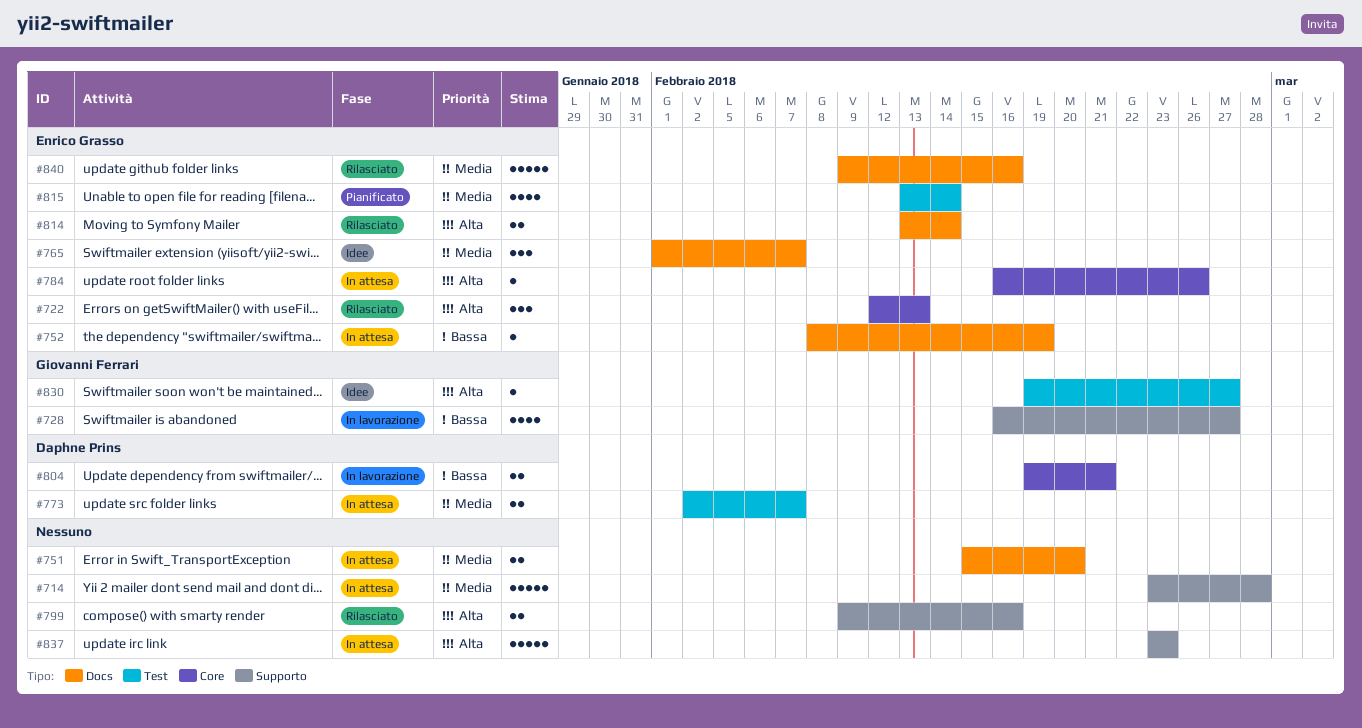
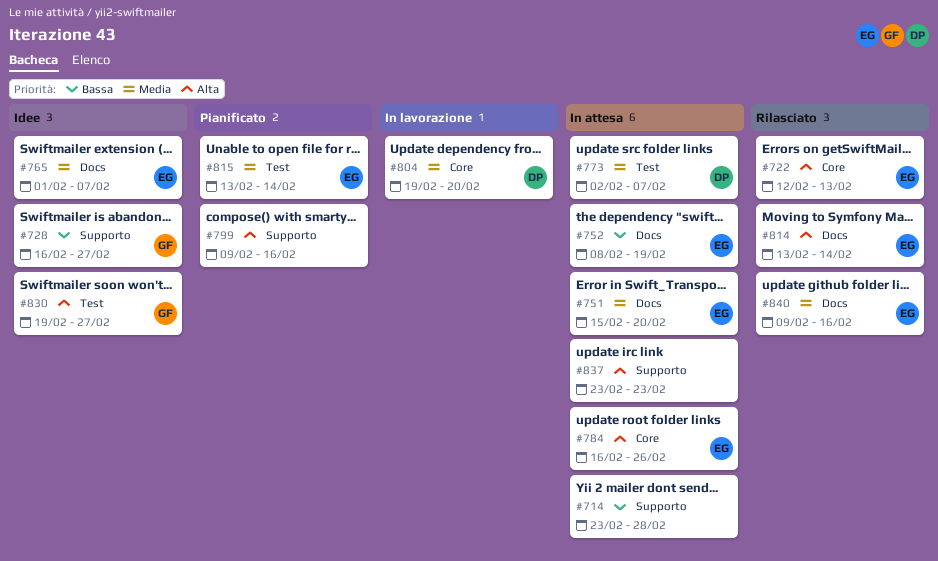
#714, priority: Media -> Bassa
#728, status: In lavorazione -> Idee
#751, owner: none -> Enrico Grasso
#799, status: Rilasciato -> Pianificato
#804, priority: Bassa -> Media
#804, due: Feb 21 -> Feb 20

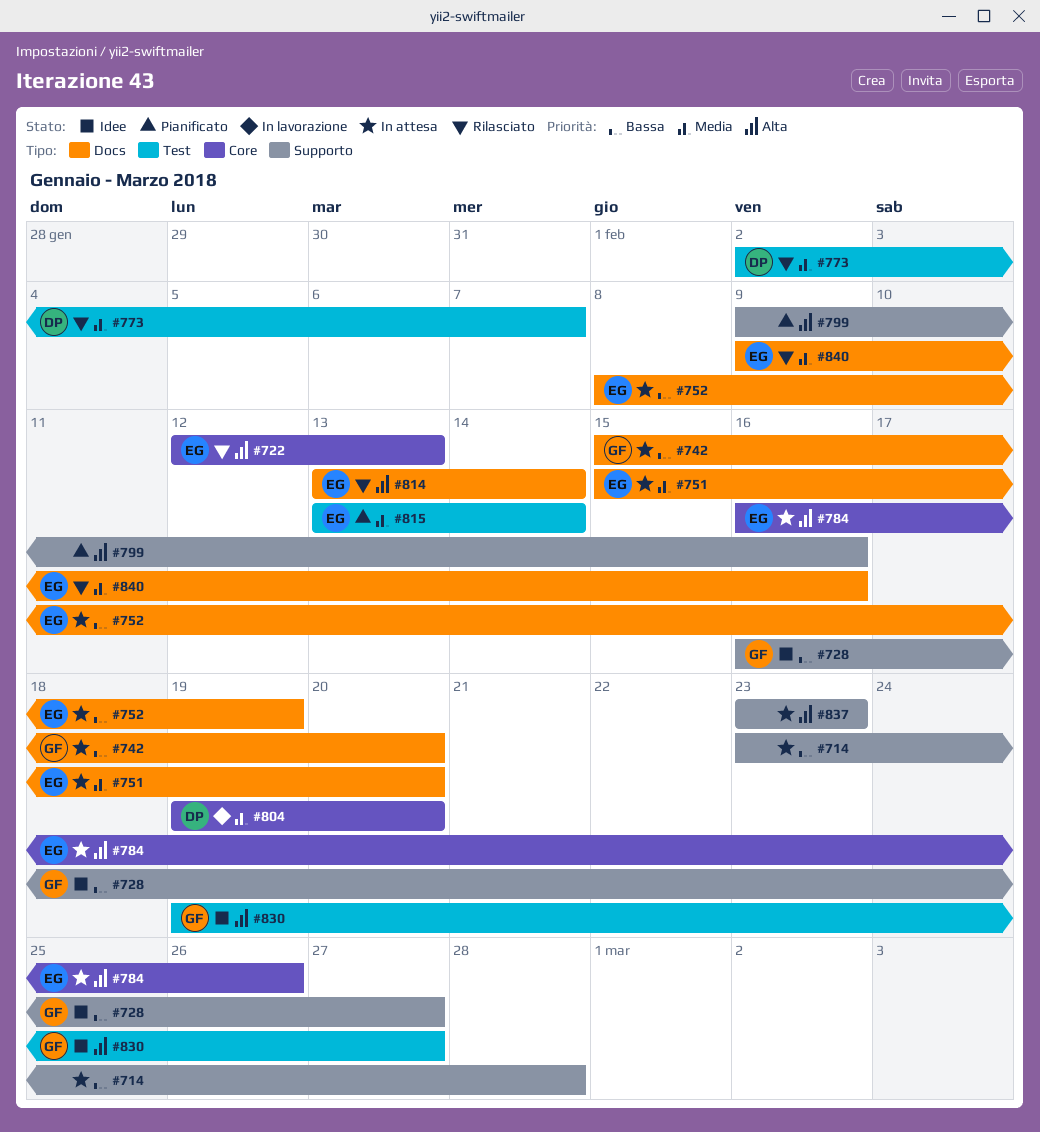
#742: none -> present
#765: present -> none
#773, status: In attesa -> Rilasciato

